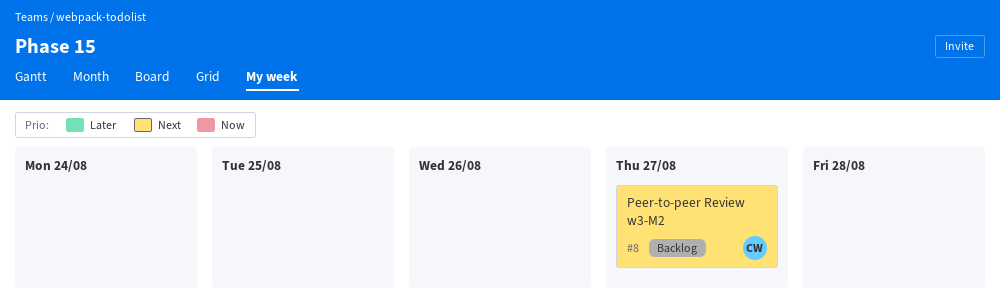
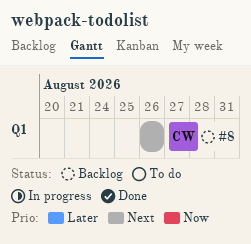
#8, due: Aug 27 -> Aug 26

